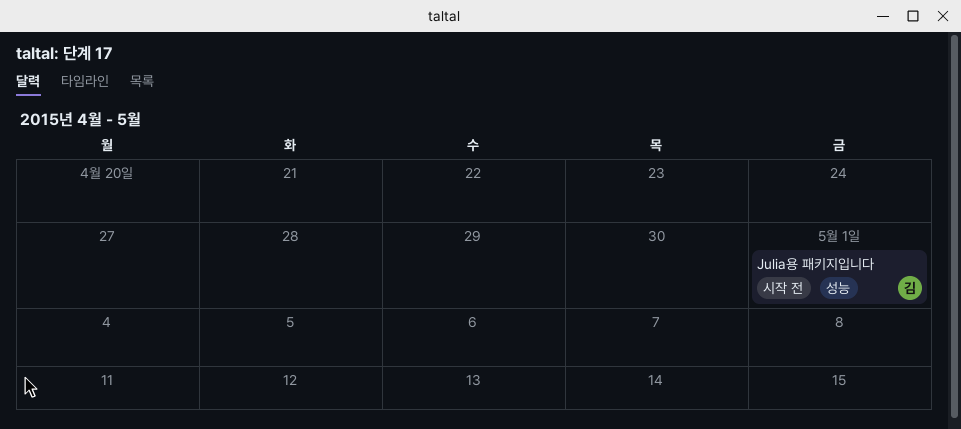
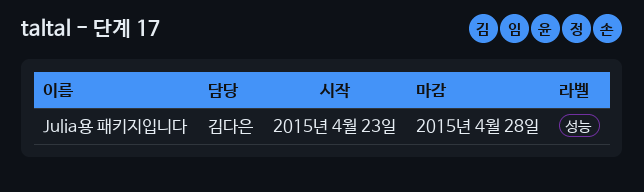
Julia용 패키지입니다, due: May 1 -> Apr 28

